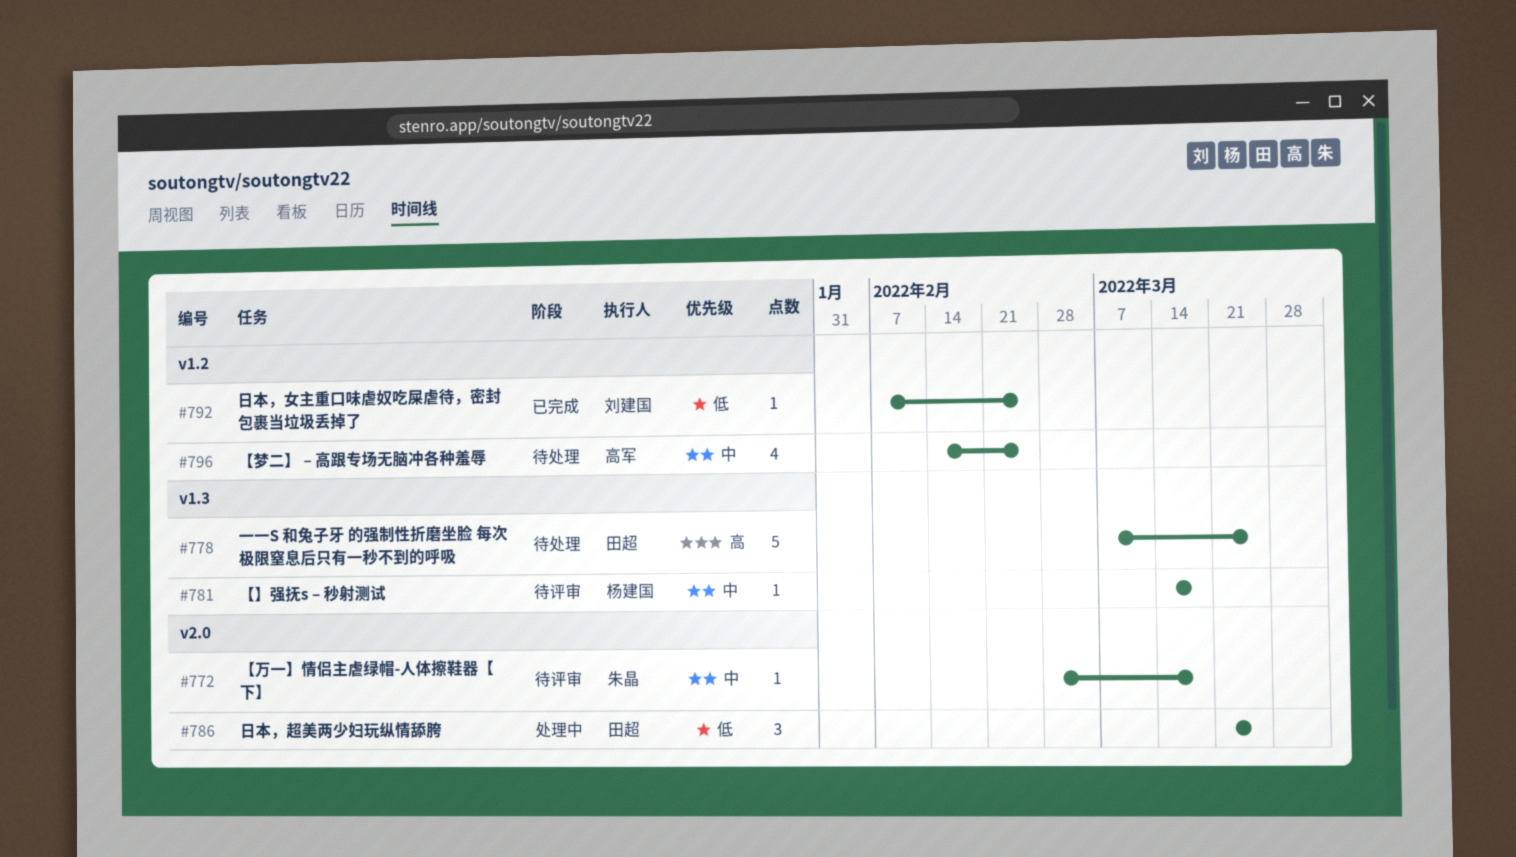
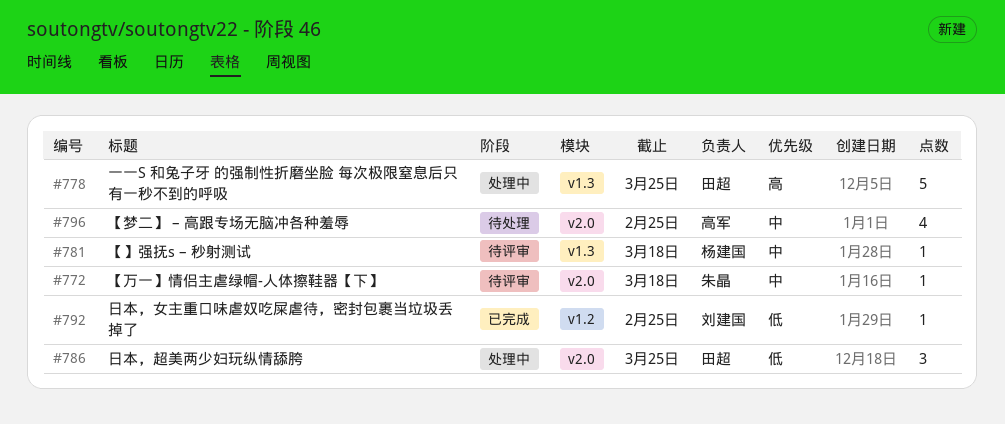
#778, status: 待处理 -> 处理中
#796, label: v1.2 -> v2.0

